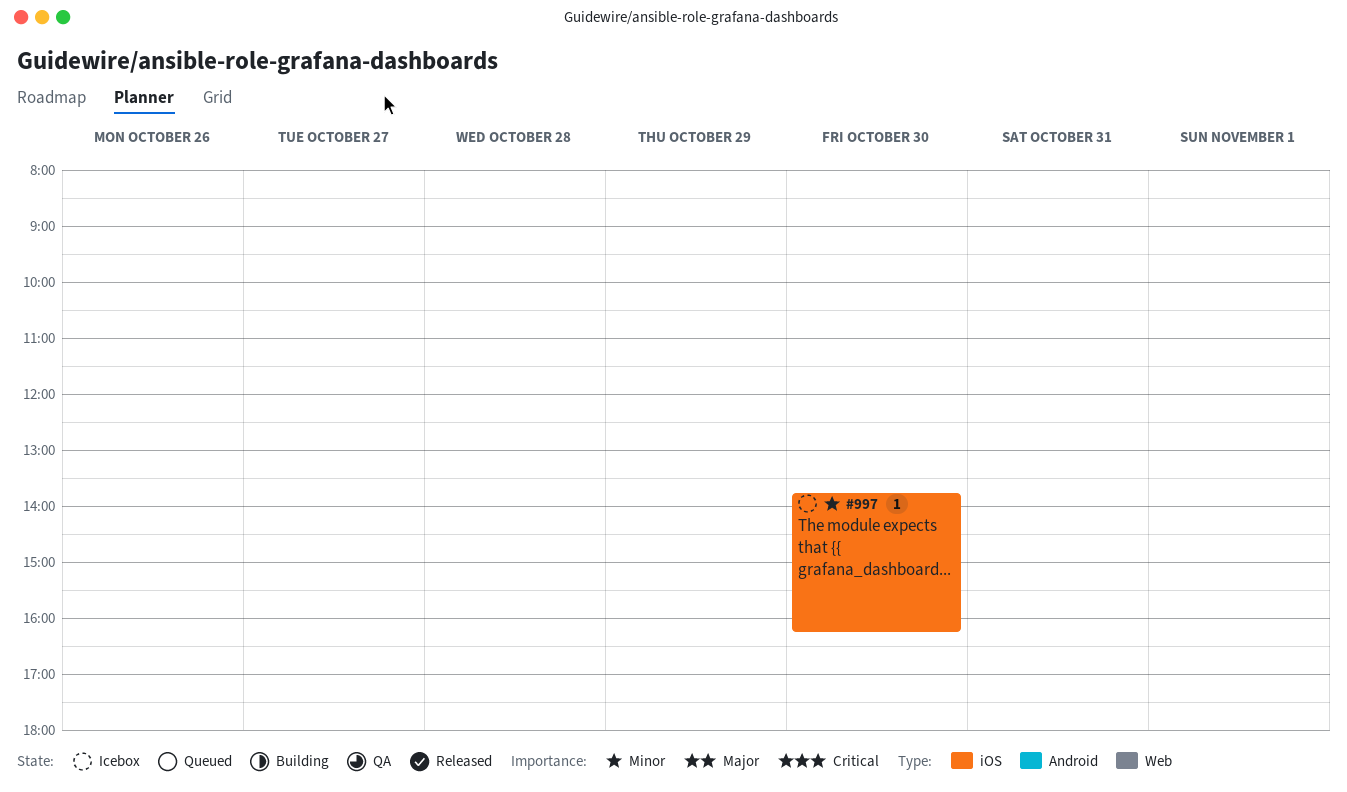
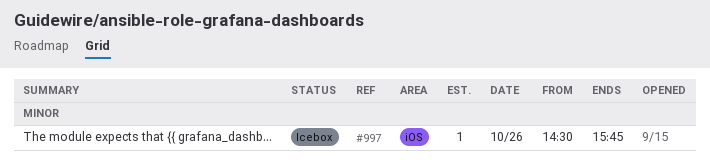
#997, day: Oct 30 -> Oct 26
#997, begins: 13:45 -> 14:30
#997, ends: 16:15 -> 15:45

